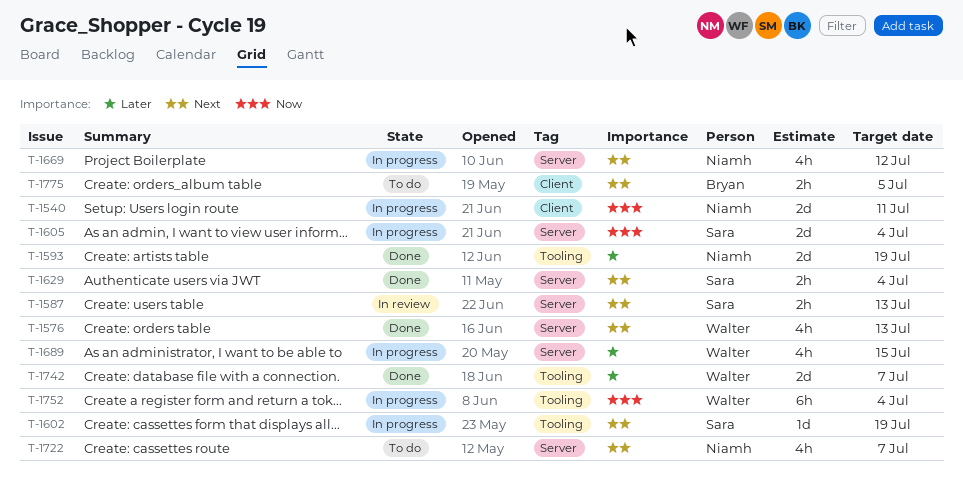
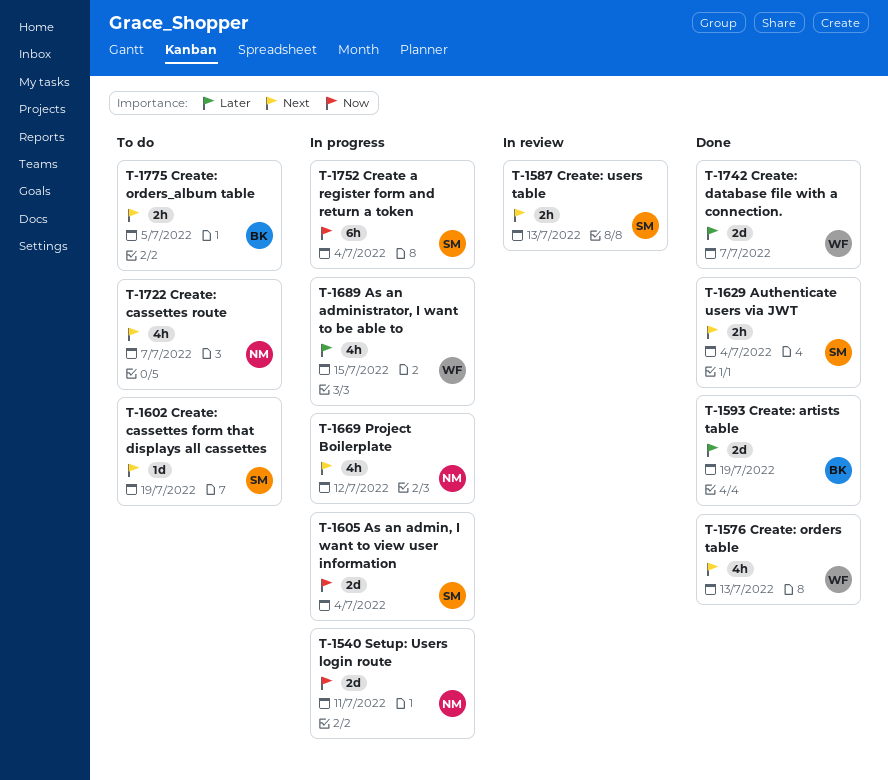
T-1593, owner: Niamh -> Bryan
T-1602, status: In progress -> To do
T-1752, owner: Walter -> Sara

